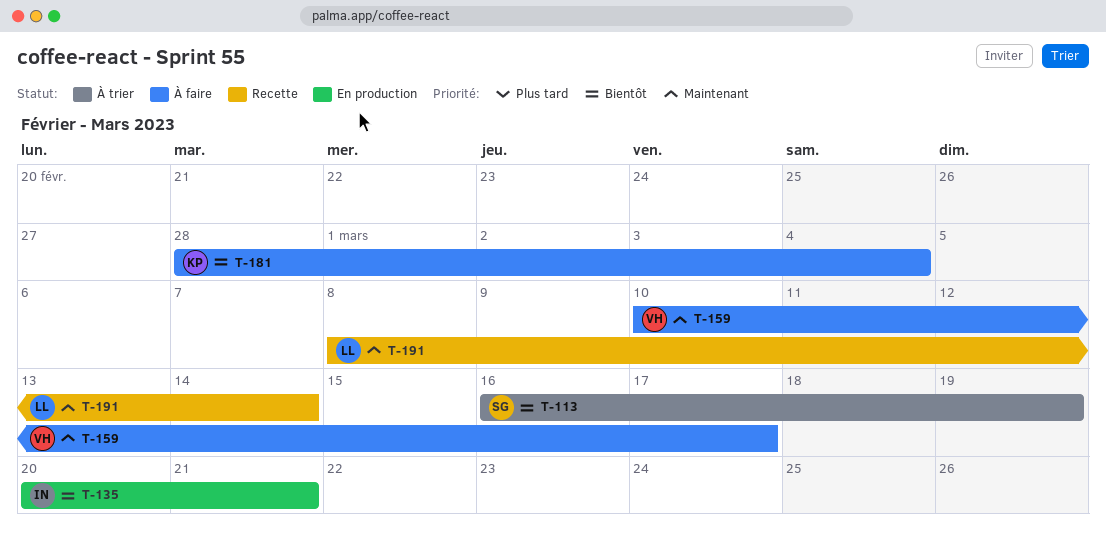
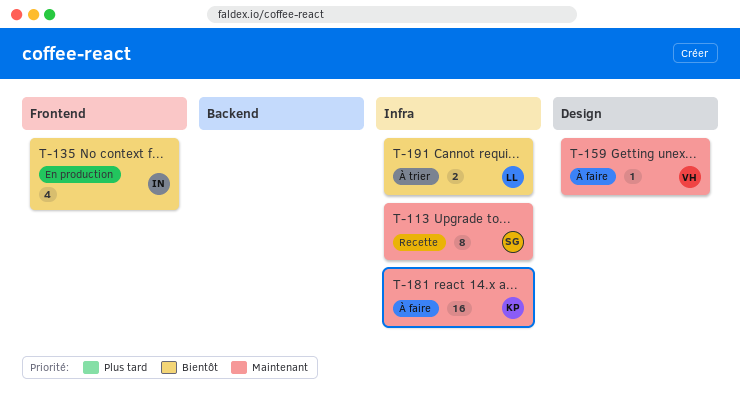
T-113, status: À trier -> Recette
T-113, priority: Bientôt -> Maintenant
T-181, priority: Bientôt -> Maintenant
T-191, status: Recette -> À trier
T-191, priority: Maintenant -> Bientôt

